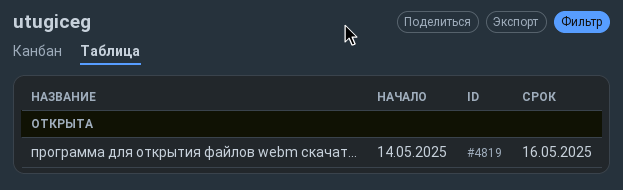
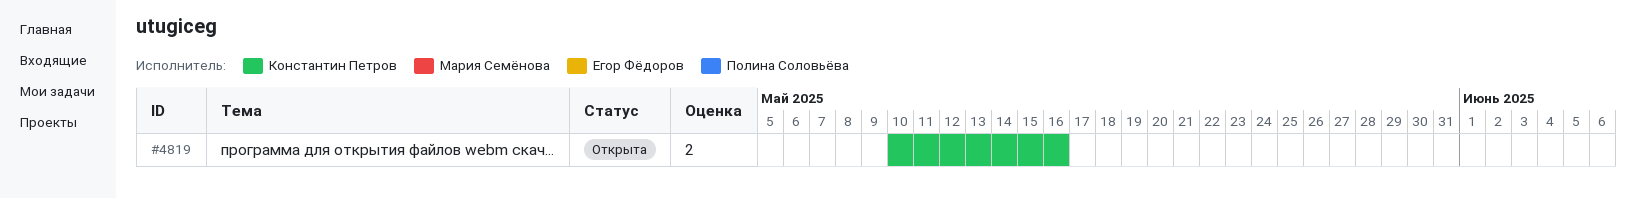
#4819, start: May 14 -> May 10

